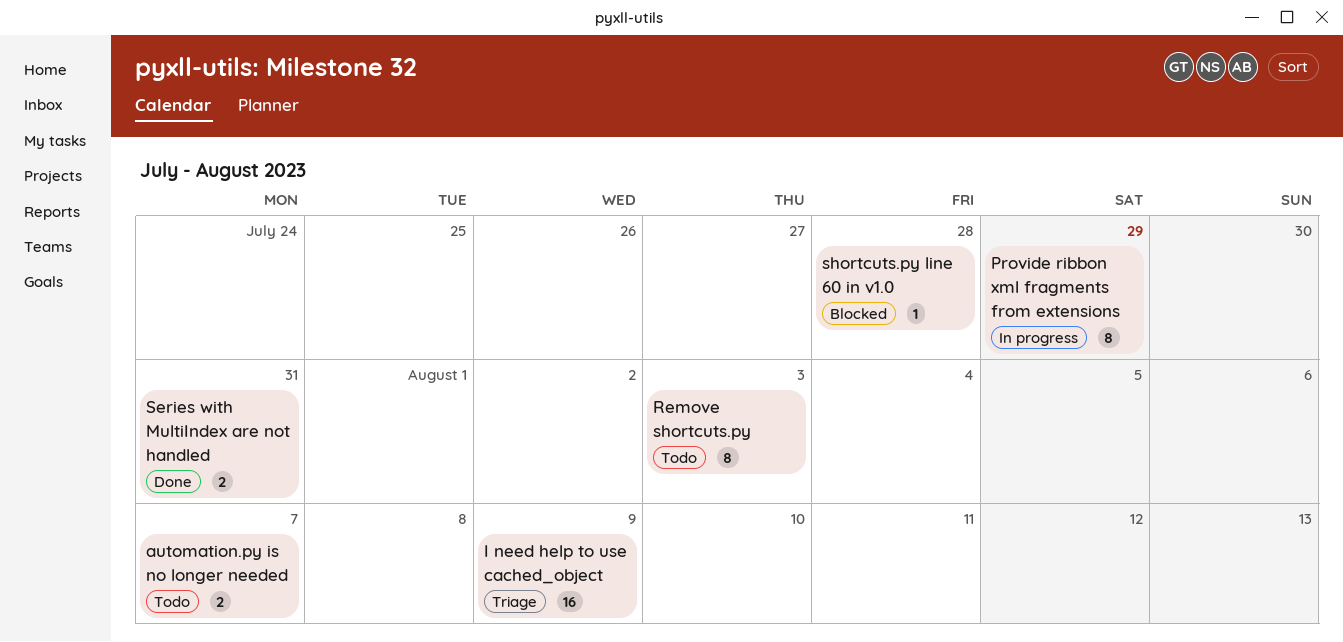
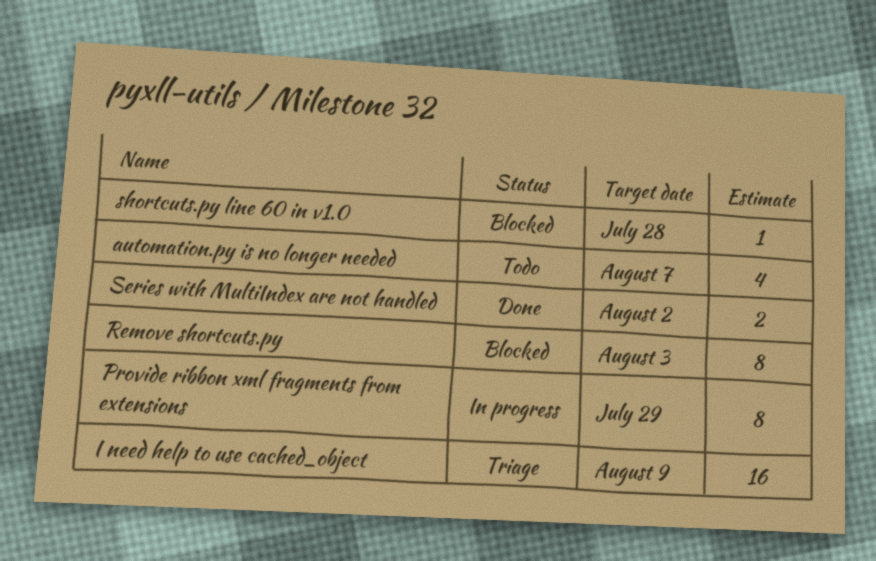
automation.py is no longer needed, estimate: 2 -> 4
Remove shortcuts.py, status: Todo -> Blocked
Series with MultiIndex are not handled, due: Jul 31 -> Aug 2

